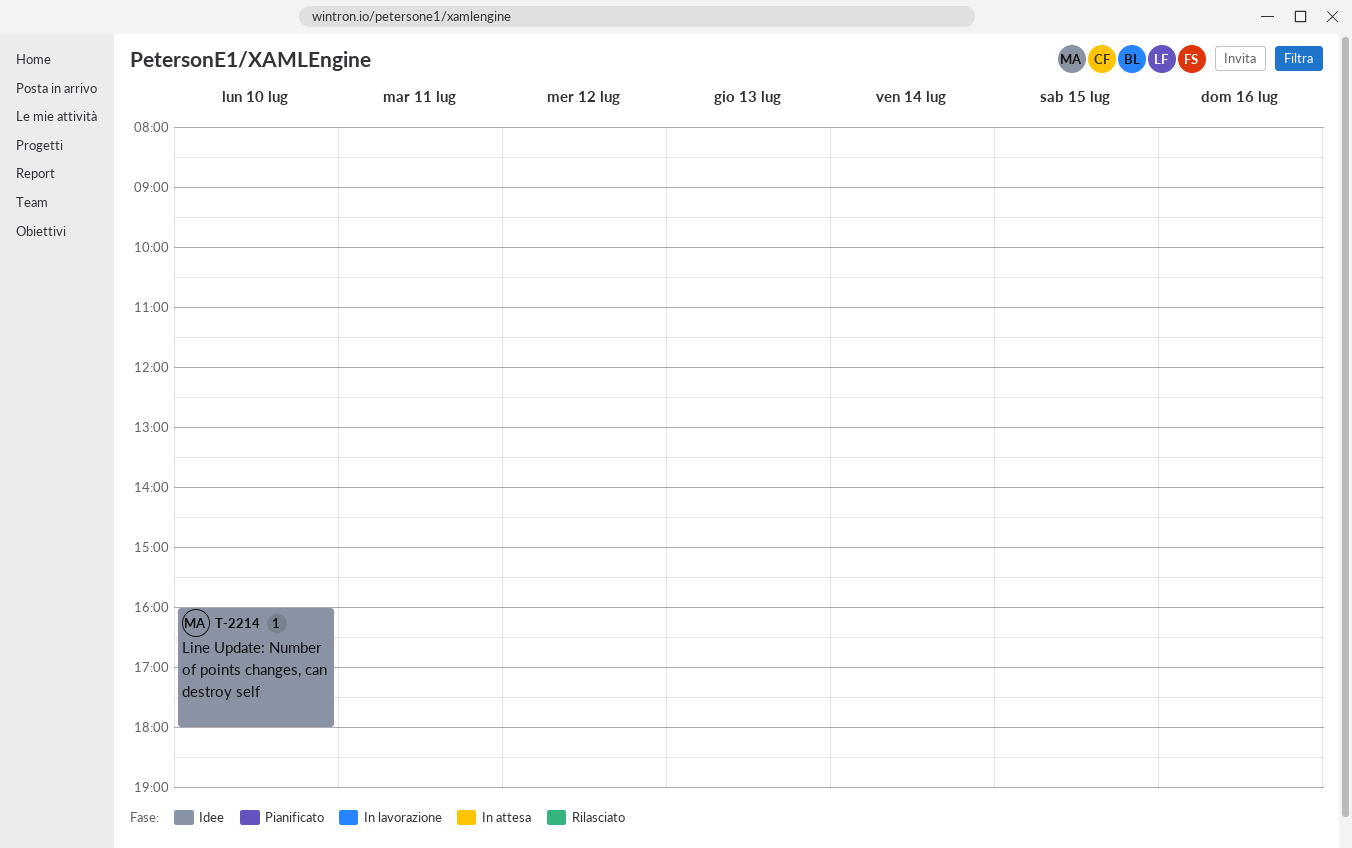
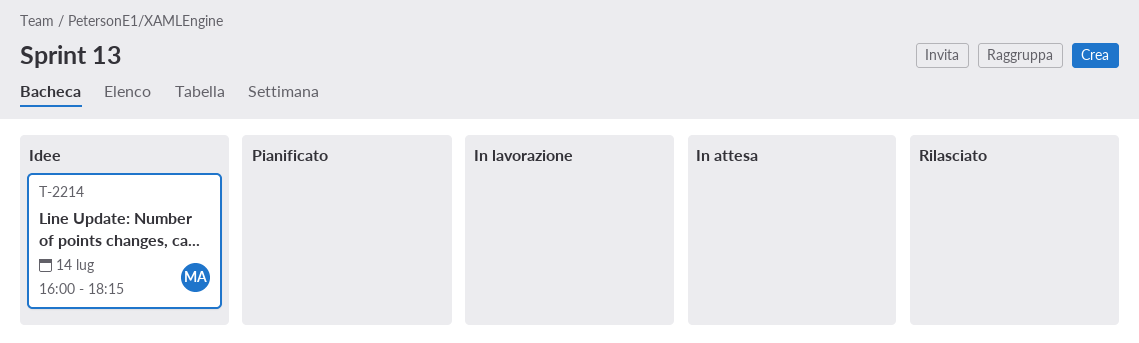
T-2214, day: Jul 10 -> Jul 14
T-2214, ends: 18:00 -> 18:15

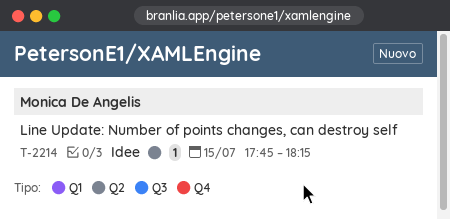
T-2214, day: Jul 14 -> Jul 15
T-2214, begins: 16:00 -> 17:45

